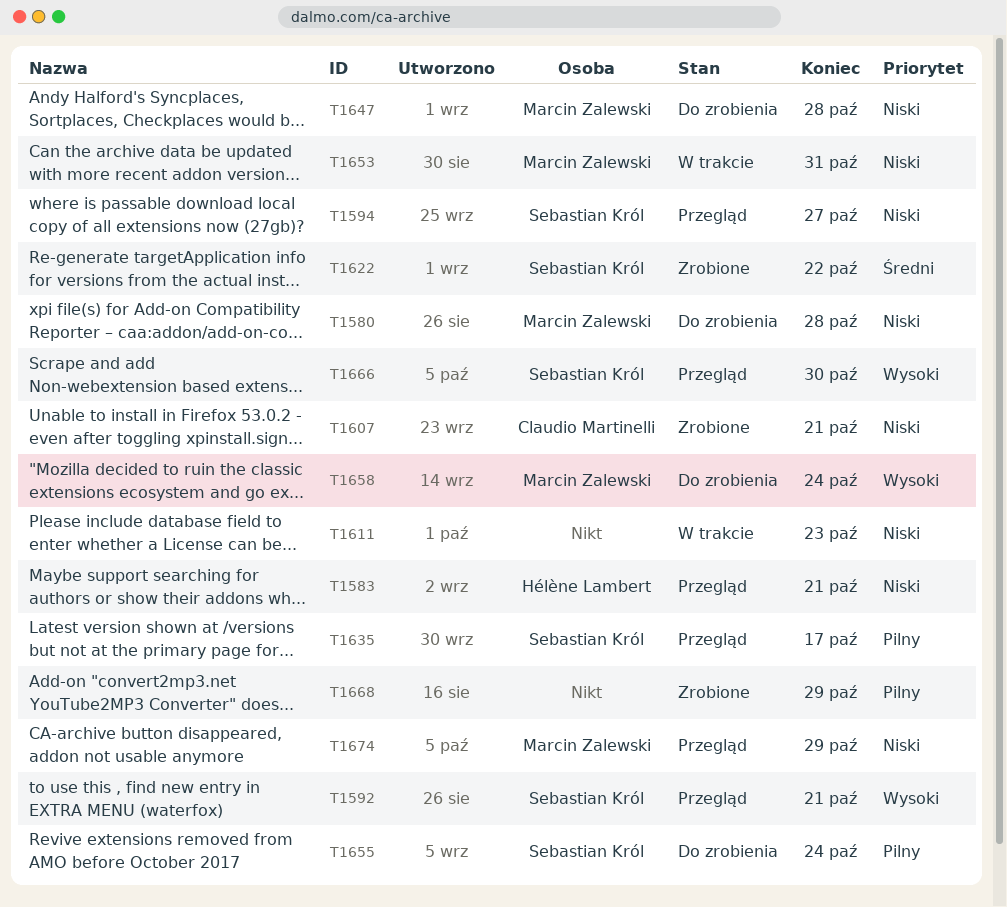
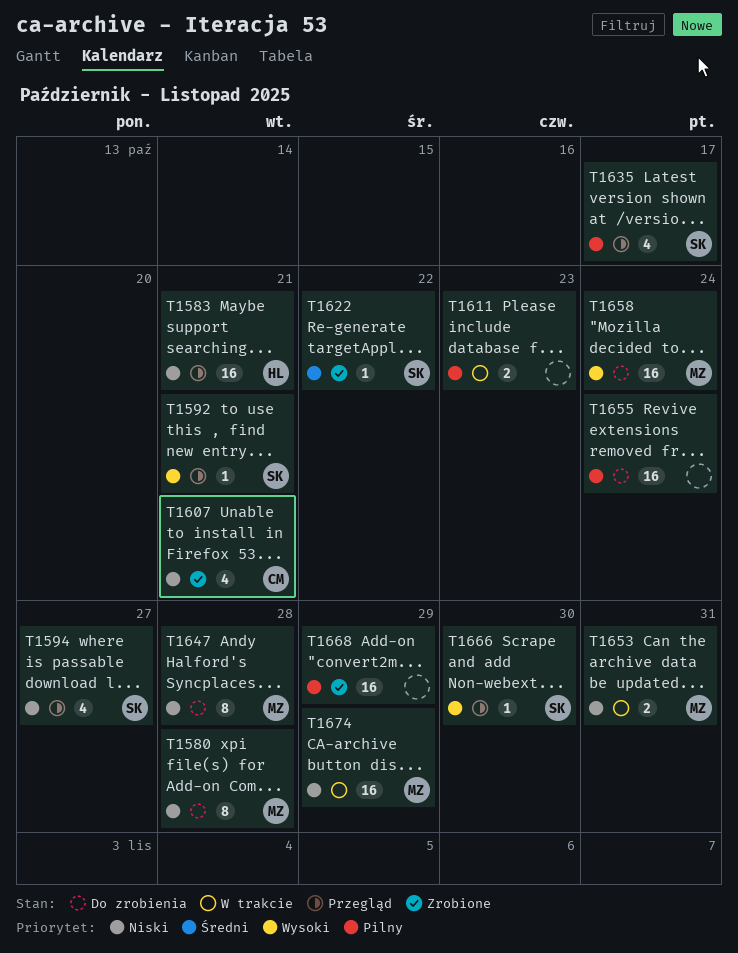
T1611, priority: Niski -> Pilny
T1655, owner: Sebastian Król -> none
T1674, status: Przegląd -> W trakcie

